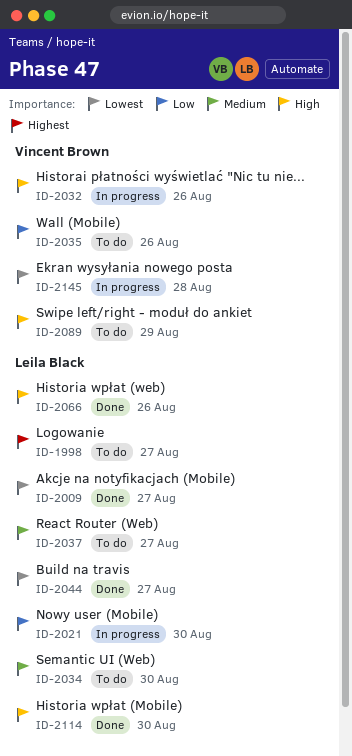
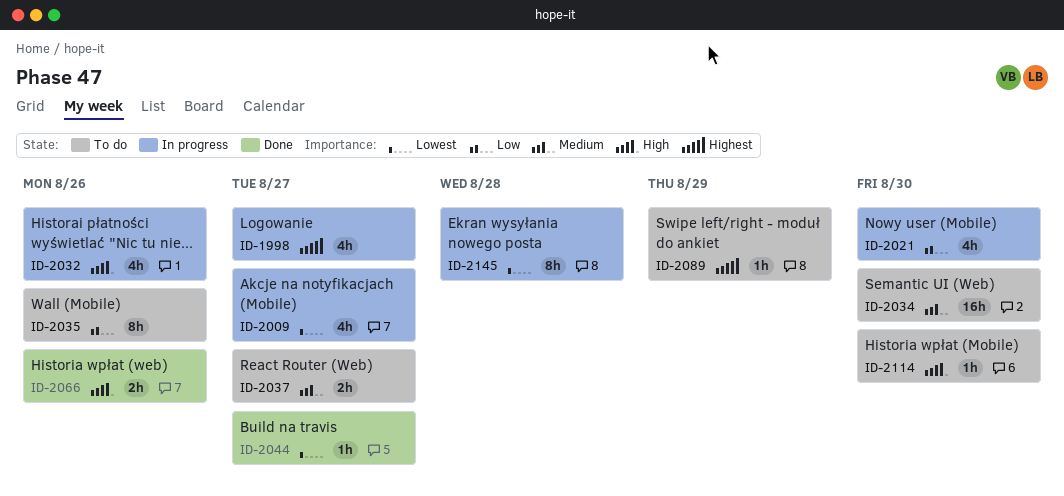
ID-1998, status: To do -> In progress
ID-2009, status: Done -> In progress
ID-2089, priority: High -> Highest
ID-2114, status: Done -> To do

